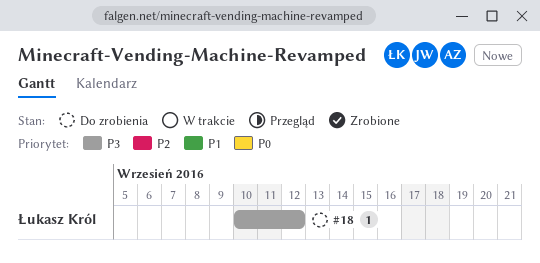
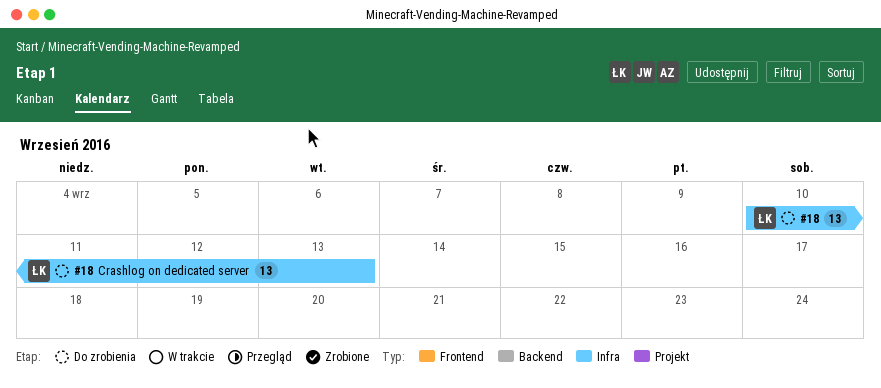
#18, estimate: 1 -> 13
#18, due: Sep 12 -> Sep 13

